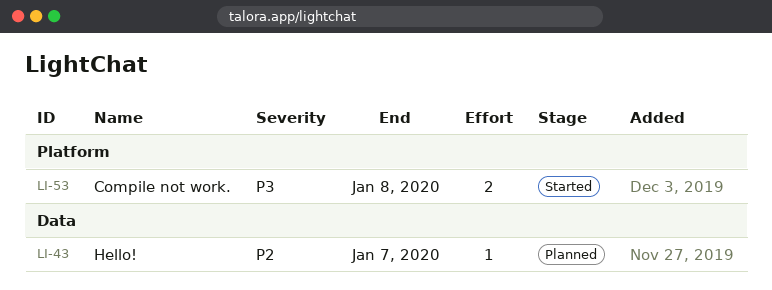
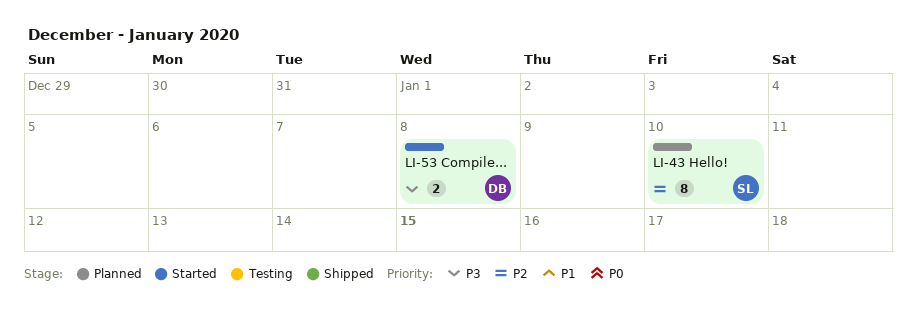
LI-43, estimate: 1 -> 8
LI-43, due: Jan 7 -> Jan 10

